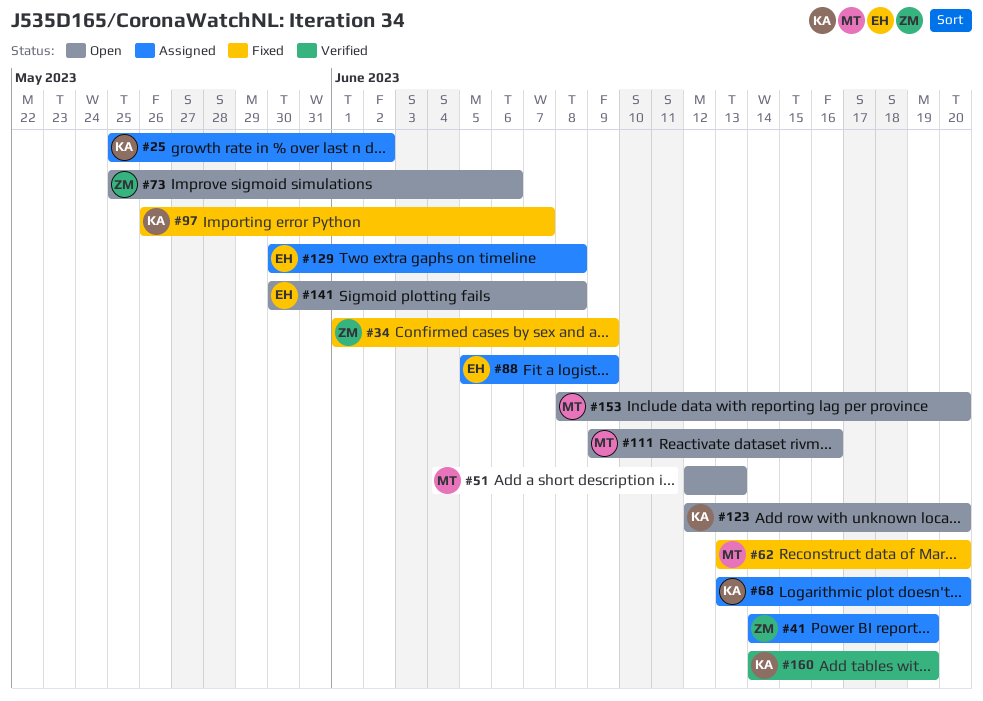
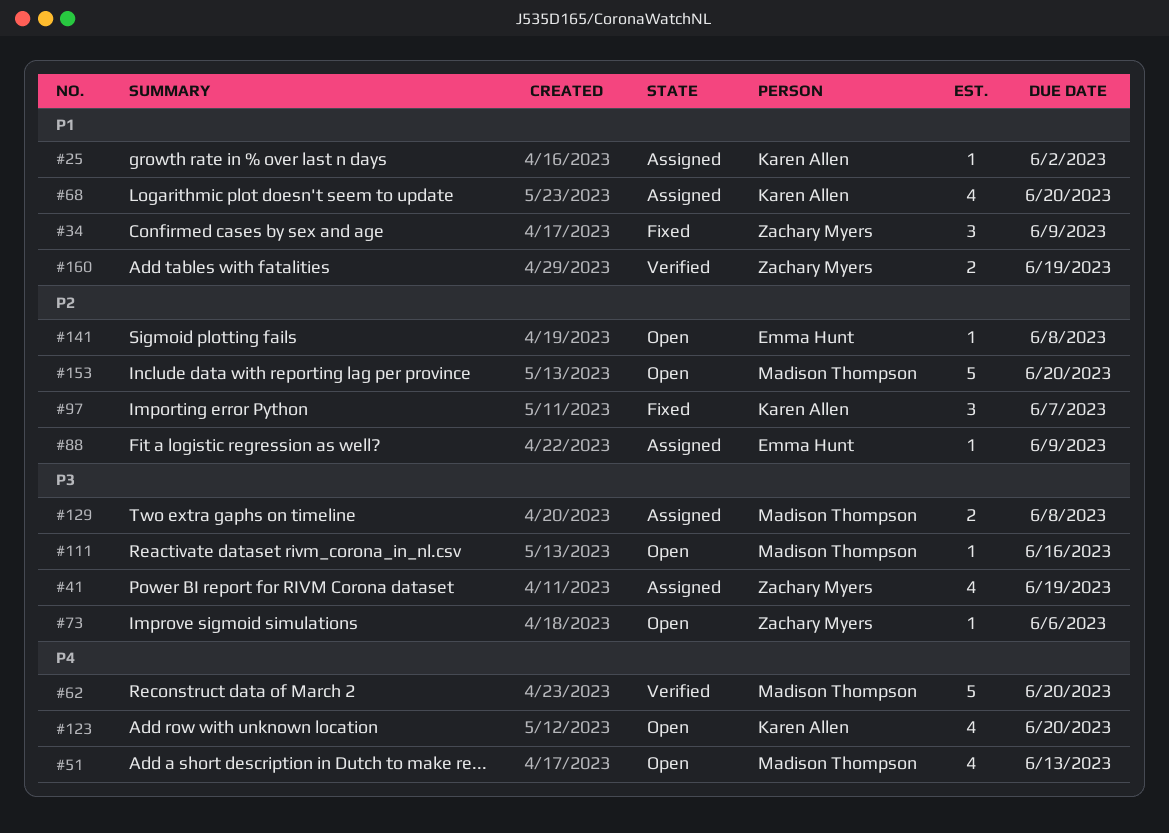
#62, status: Fixed -> Verified
#129, owner: Emma Hunt -> Madison Thompson
#160, owner: Karen Allen -> Zachary Myers

